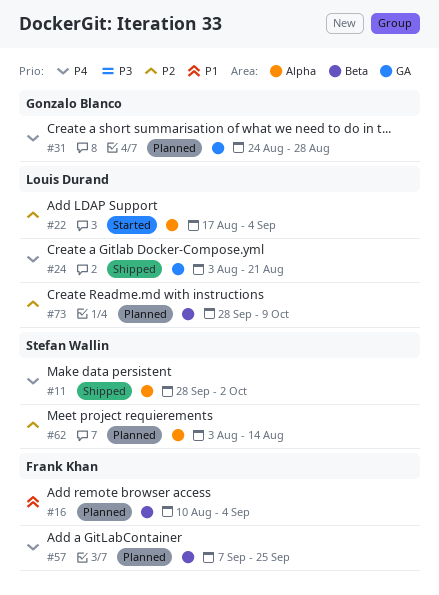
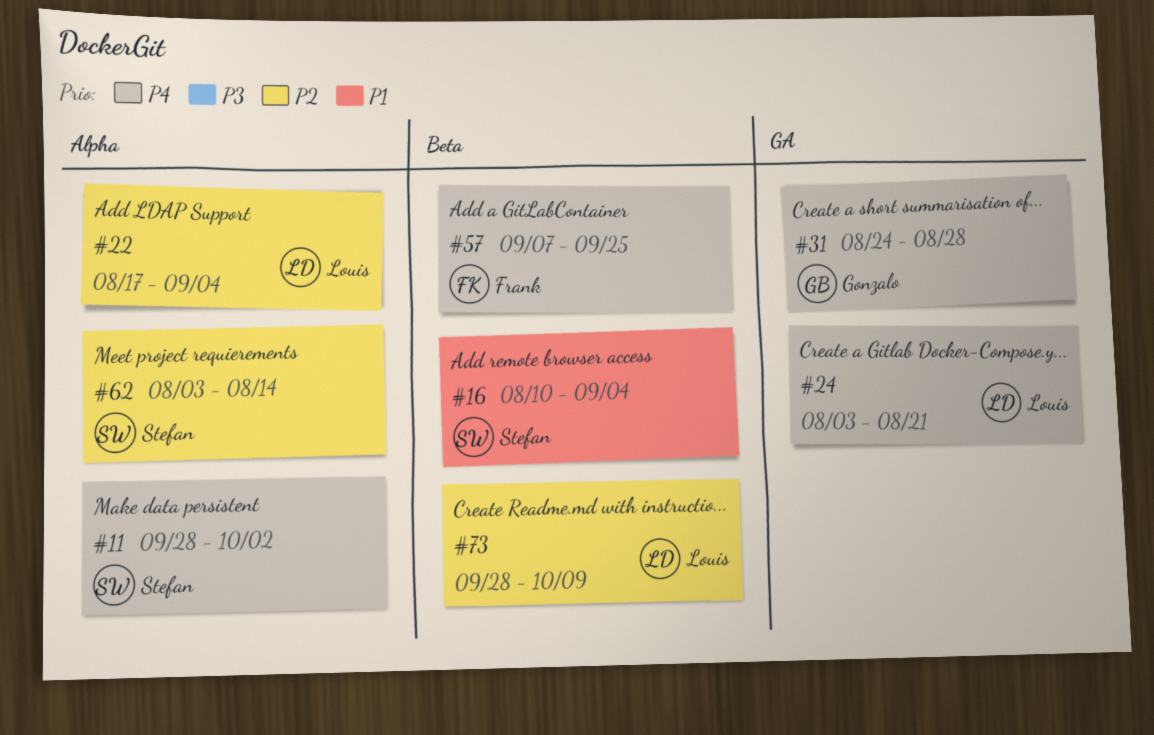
#16, owner: Frank Khan -> Stefan Wallin

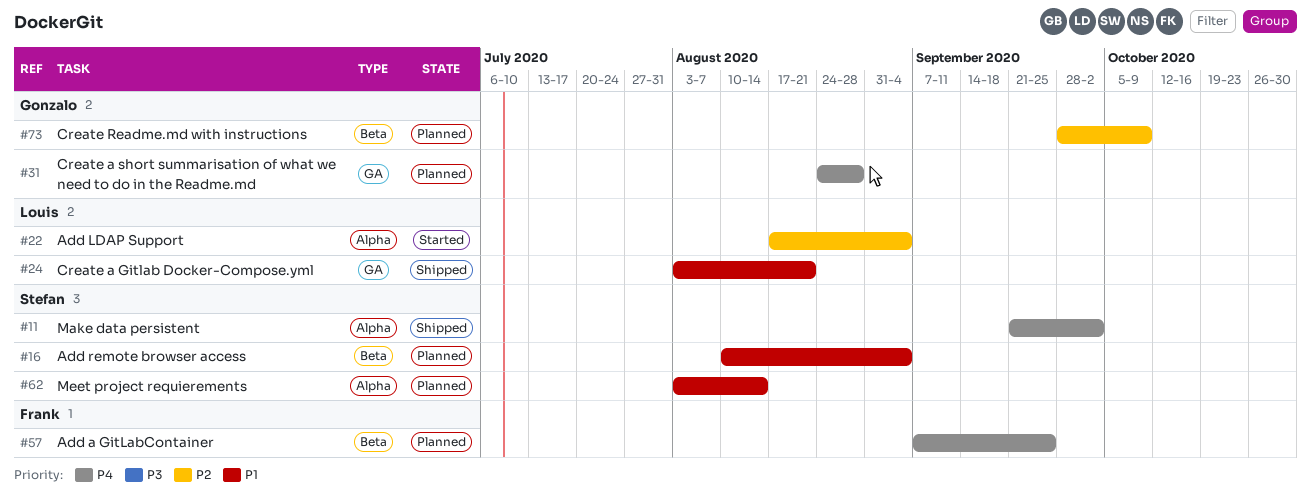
#11, start: Sep 28 -> Sep 21
#24, priority: P4 -> P1
#62, priority: P2 -> P1
#73, owner: Louis -> Gonzalo

